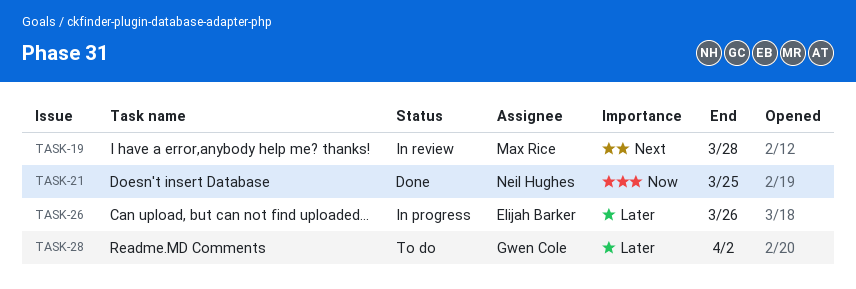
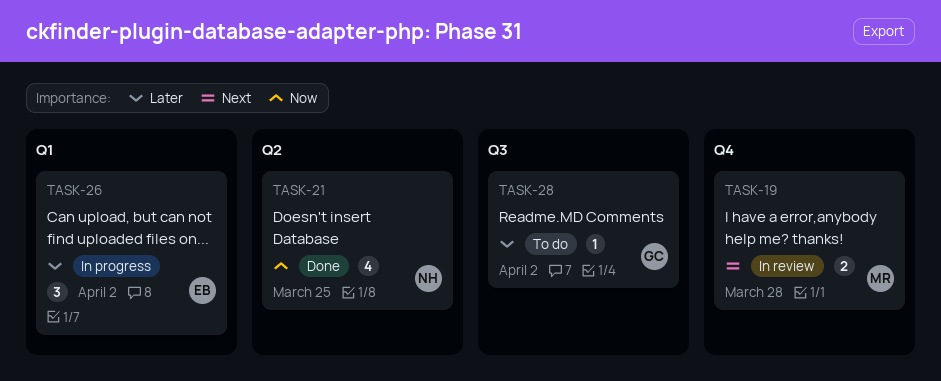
TASK-26, due: Mar 26 -> Apr 2

